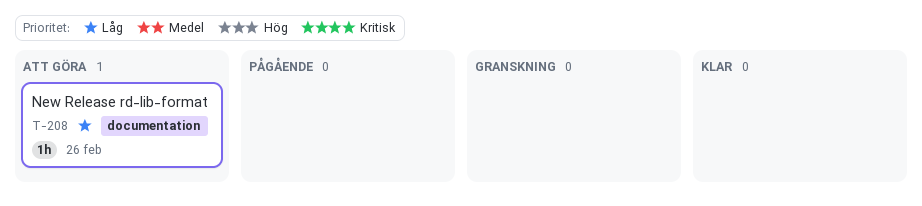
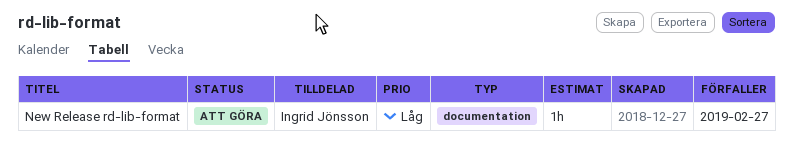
New Release rd-lib-format, due: Feb 26 -> Feb 27

